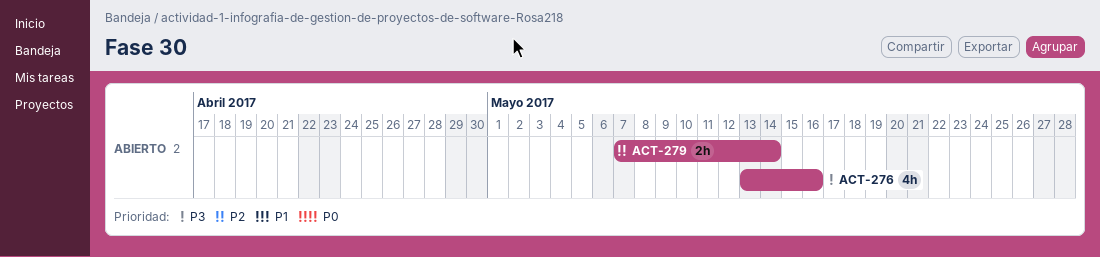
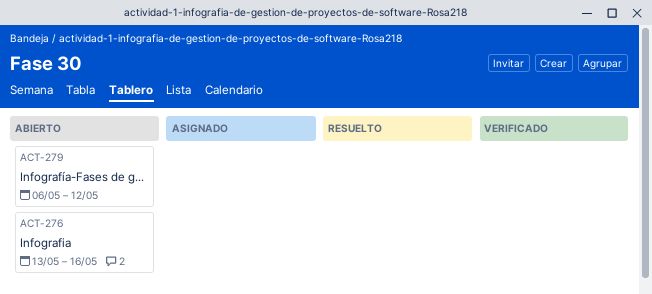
ACT-279, start: May 7 -> May 6
ACT-279, due: May 14 -> May 12

